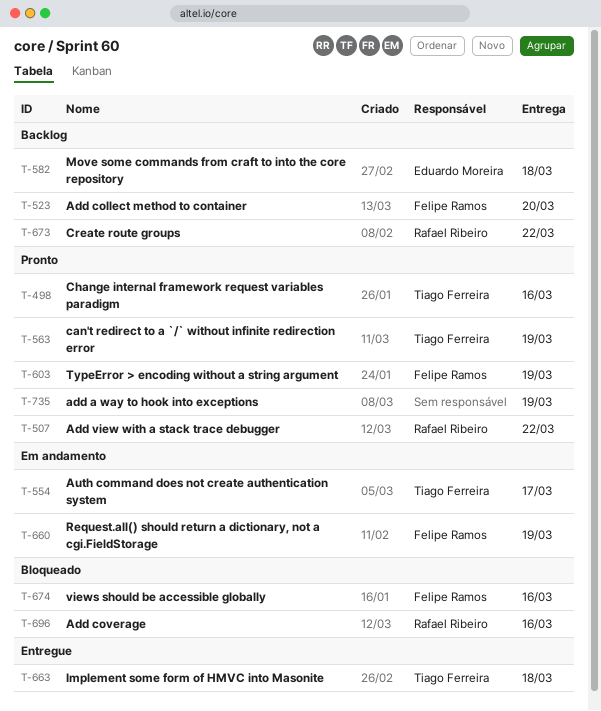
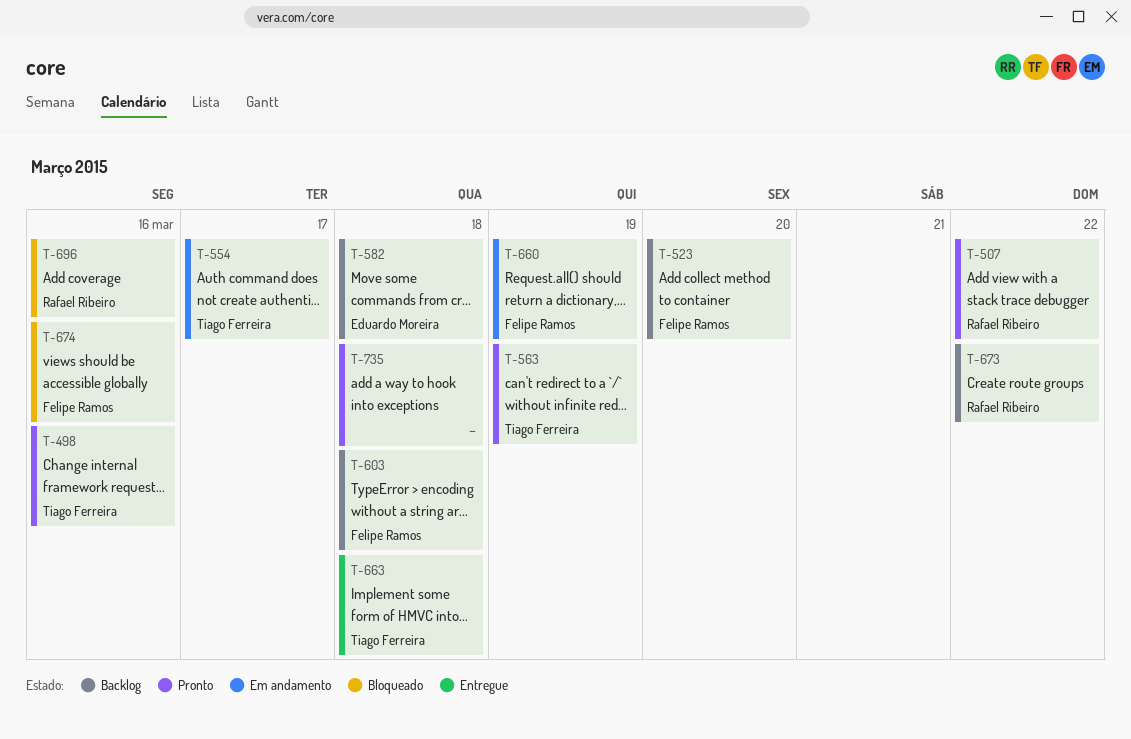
T-603, status: Pronto -> Backlog
T-603, due: Mar 19 -> Mar 18
T-735, due: Mar 19 -> Mar 18

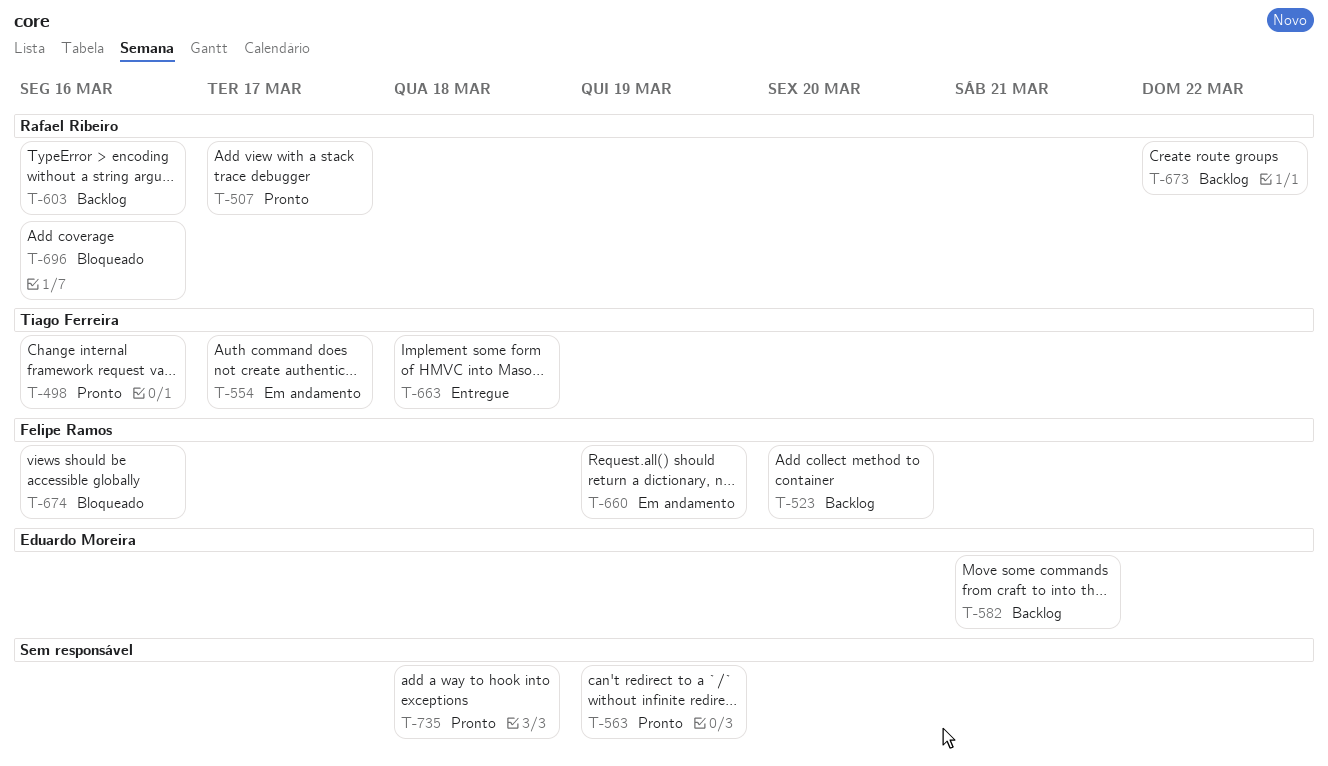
T-507, due: Mar 22 -> Mar 17
T-563, owner: Tiago Ferreira -> none
T-582, due: Mar 18 -> Mar 21
T-603, owner: Felipe Ramos -> Rafael Ribeiro
T-603, due: Mar 18 -> Mar 16

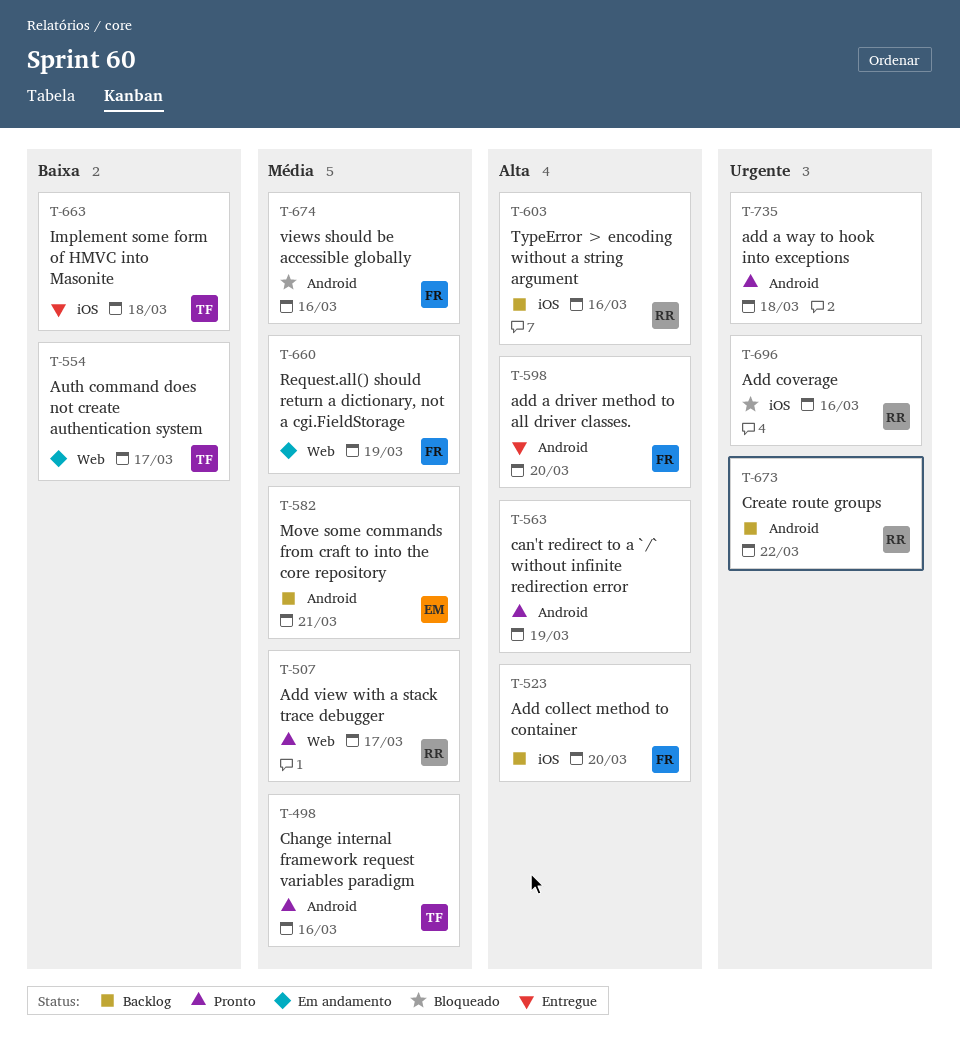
T-598: none -> present

